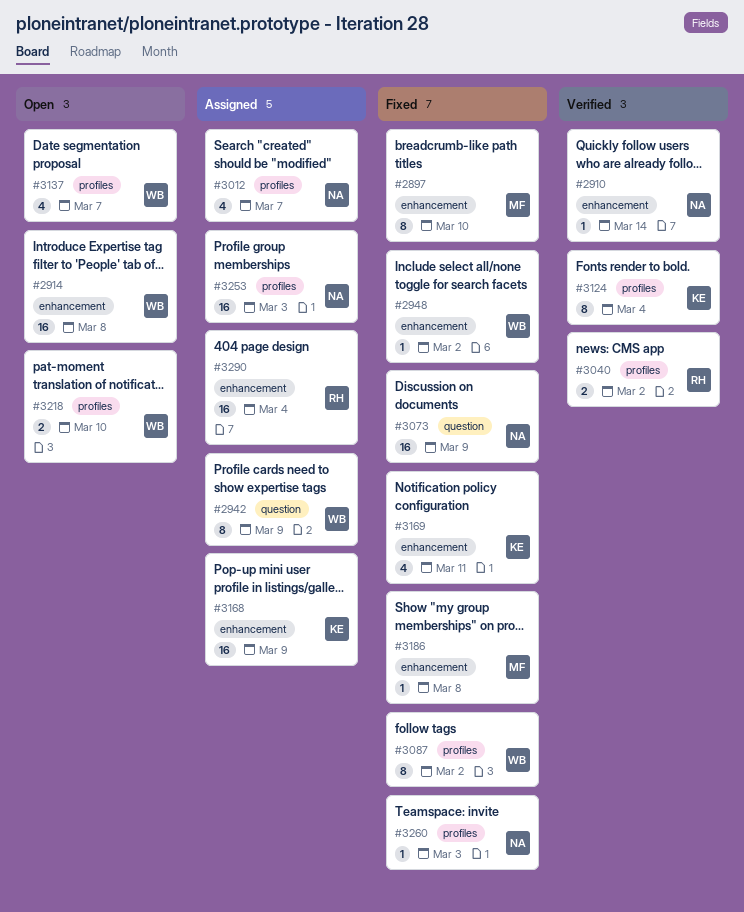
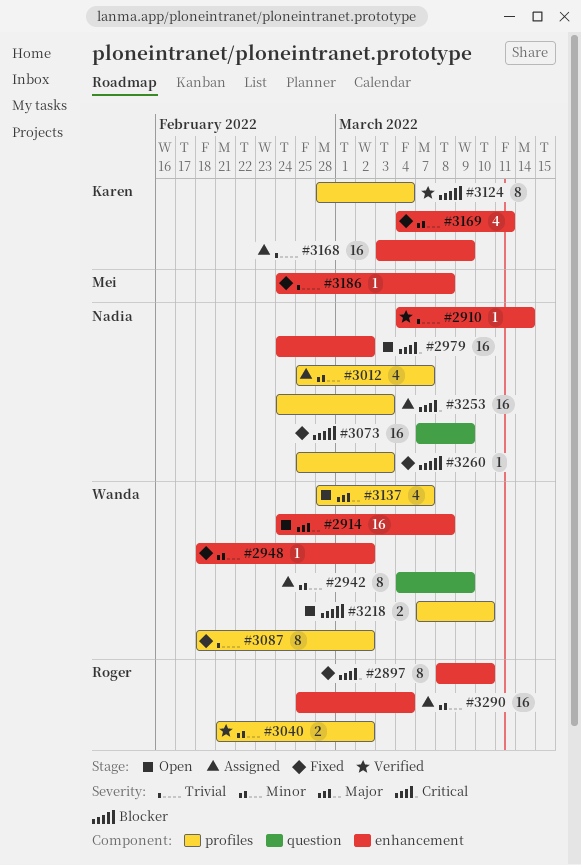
#2897, owner: Mei -> Roger
#2979: none -> present

